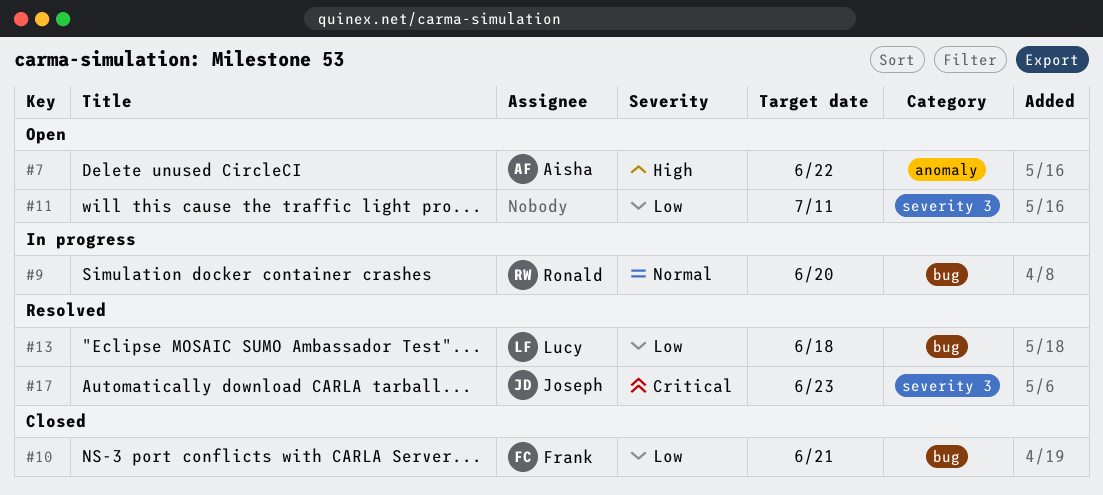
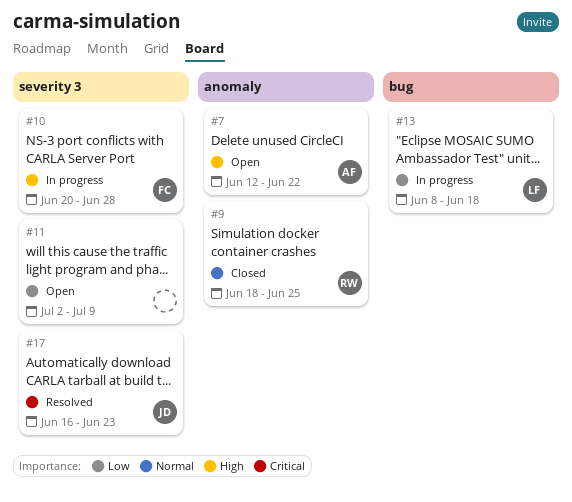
#9, status: In progress -> Closed
#9, label: bug -> anomaly
#9, due: Jun 20 -> Jun 25
#10, status: Closed -> In progress
#10, priority: Low -> High
#10, label: bug -> severity 3
#10, due: Jun 21 -> Jun 28
#11, due: Jul 11 -> Jul 9
#13, status: Resolved -> In progress

